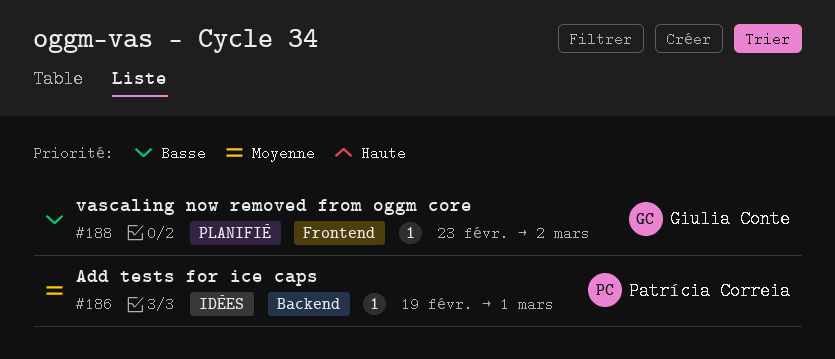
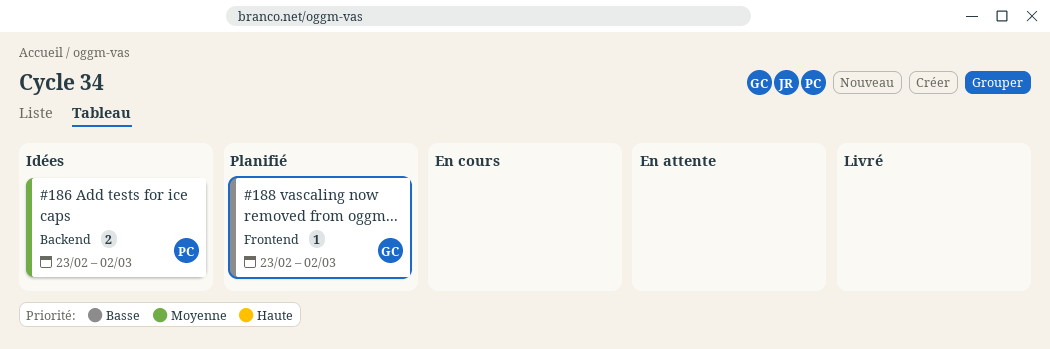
#186, estimate: 1 -> 2
#186, start: Feb 19 -> Feb 23
#186, due: Mar 1 -> Mar 2

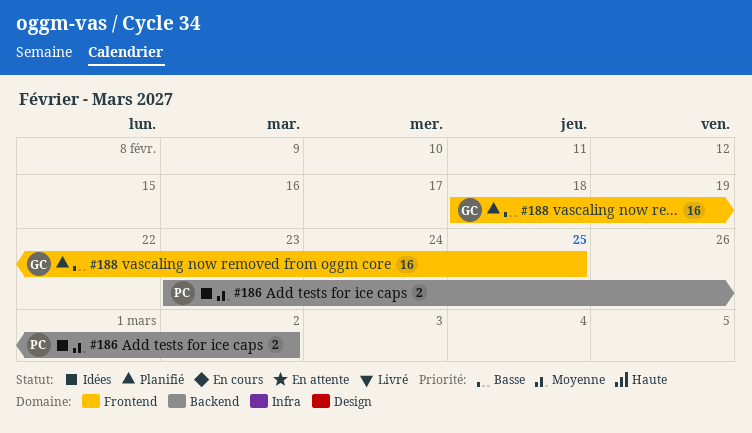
#188, estimate: 1 -> 16
#188, start: Feb 23 -> Feb 18
#188, due: Mar 2 -> Feb 25

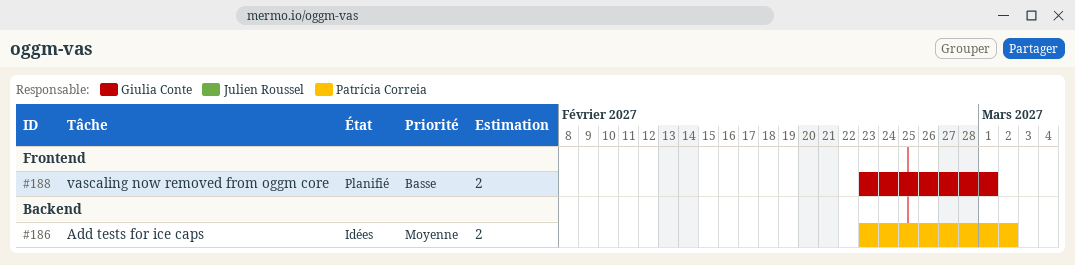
#188, estimate: 16 -> 2
#188, start: Feb 18 -> Feb 23
#188, due: Feb 25 -> Mar 1

